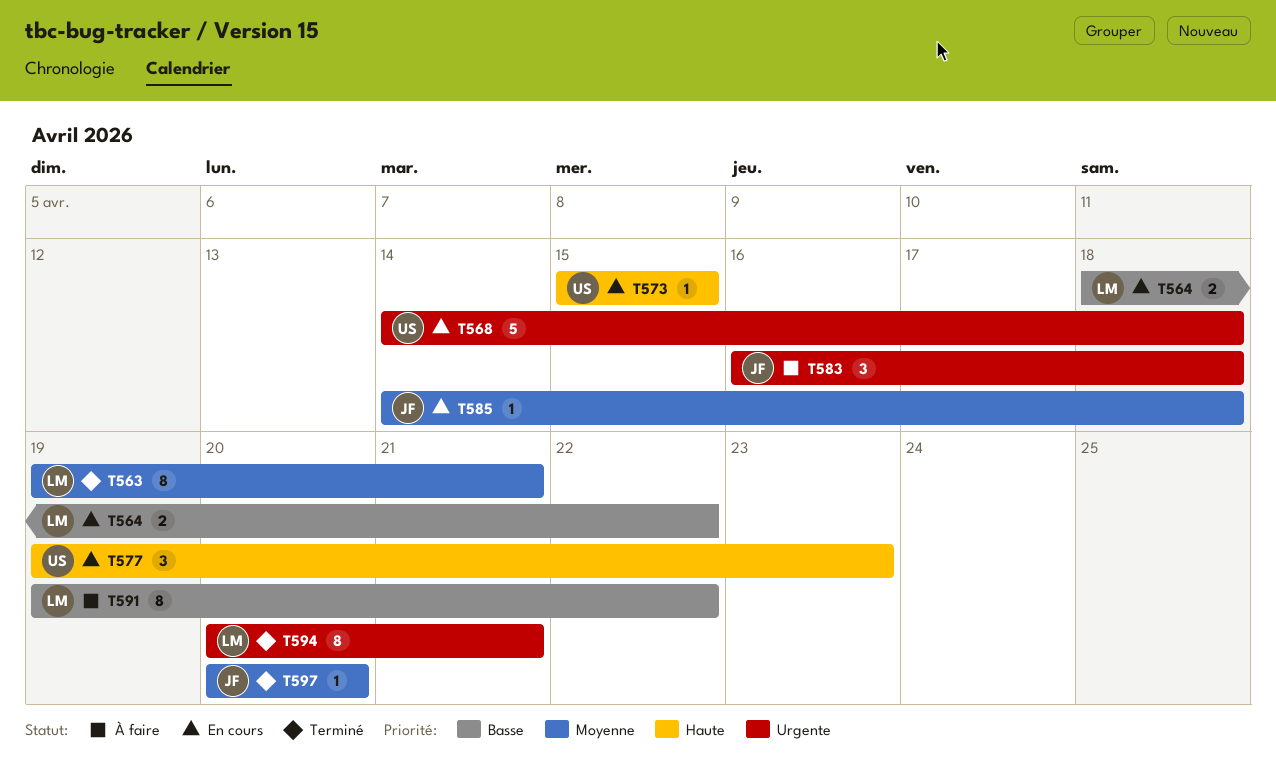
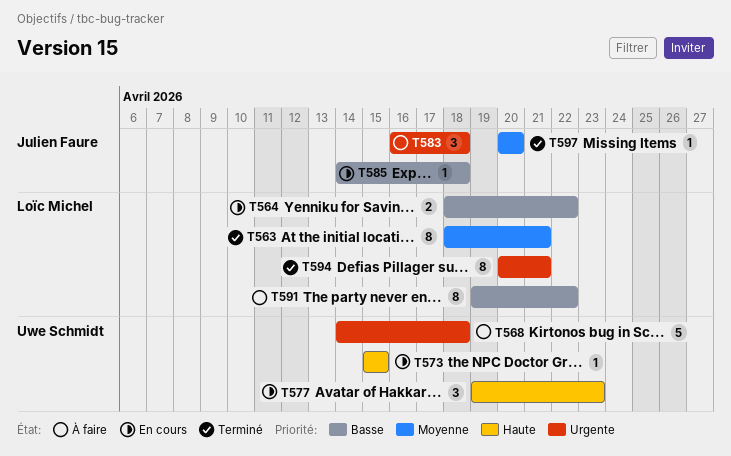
T563, start: Apr 19 -> Apr 18
T568, status: En cours -> À faire
T585, priority: Moyenne -> Basse

